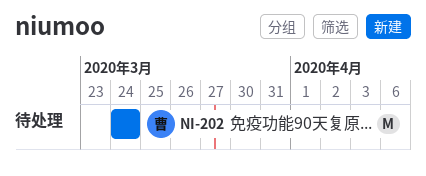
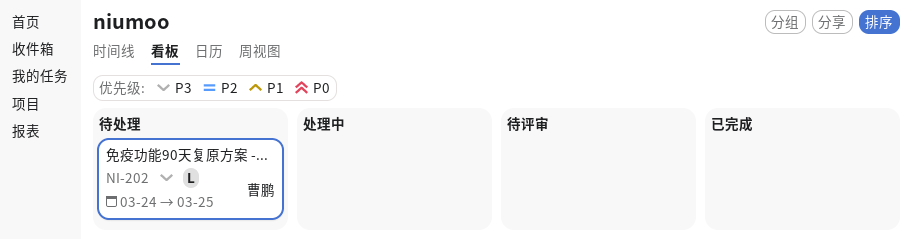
NI-202, estimate: M -> L
NI-202, due: Mar 24 -> Mar 25

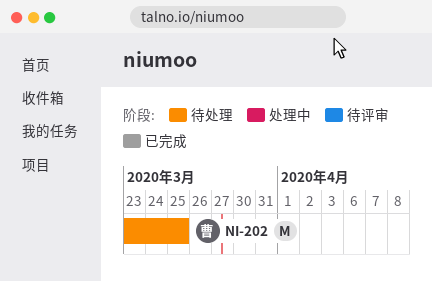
NI-202, estimate: L -> M
NI-202, start: Mar 24 -> Mar 23

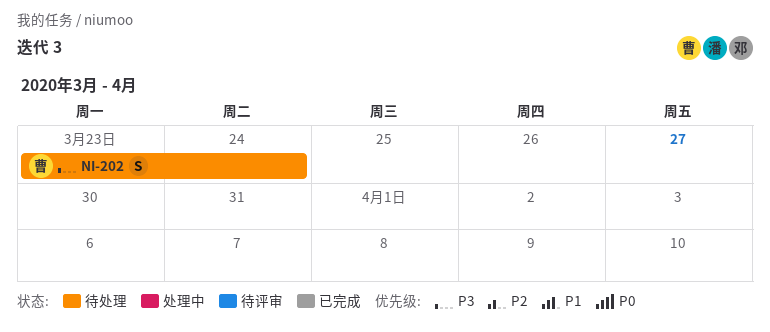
NI-202, estimate: M -> S
NI-202, due: Mar 25 -> Mar 24

